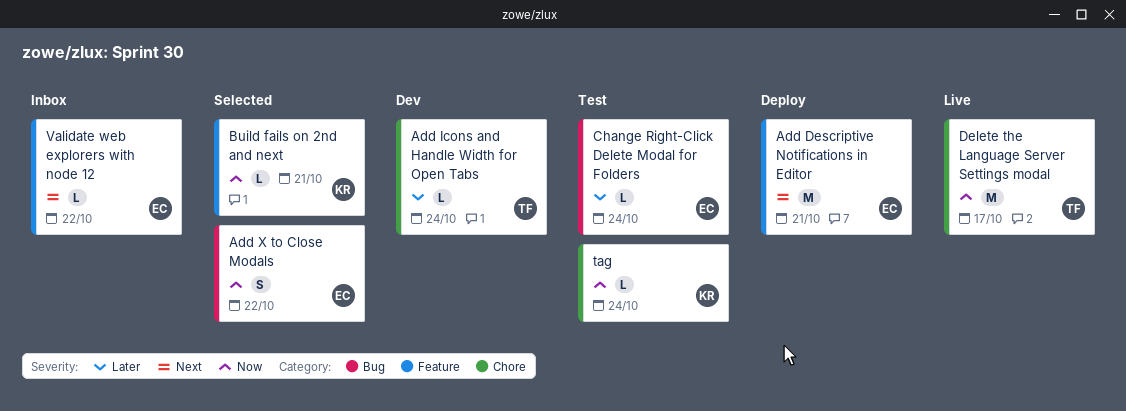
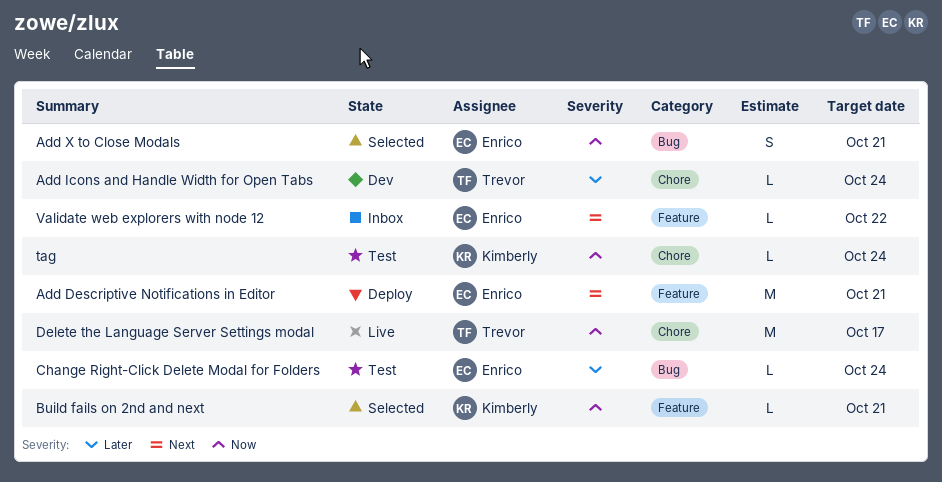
Add X to Close Modals, due: Oct 22 -> Oct 21

